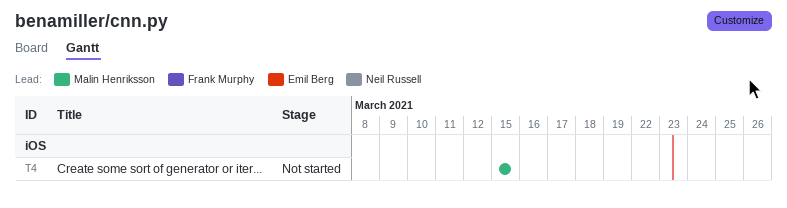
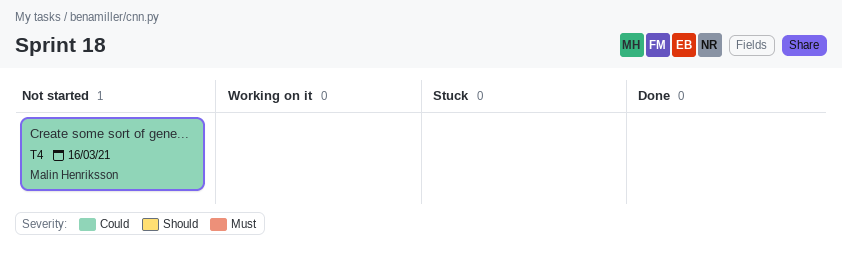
T4, due: Mar 15 -> Mar 16

